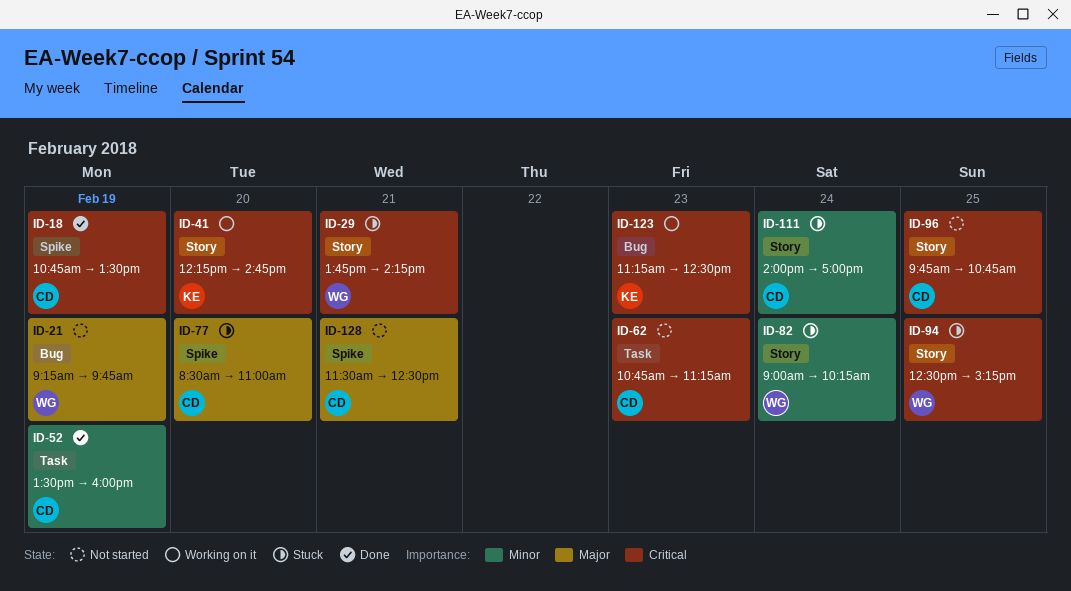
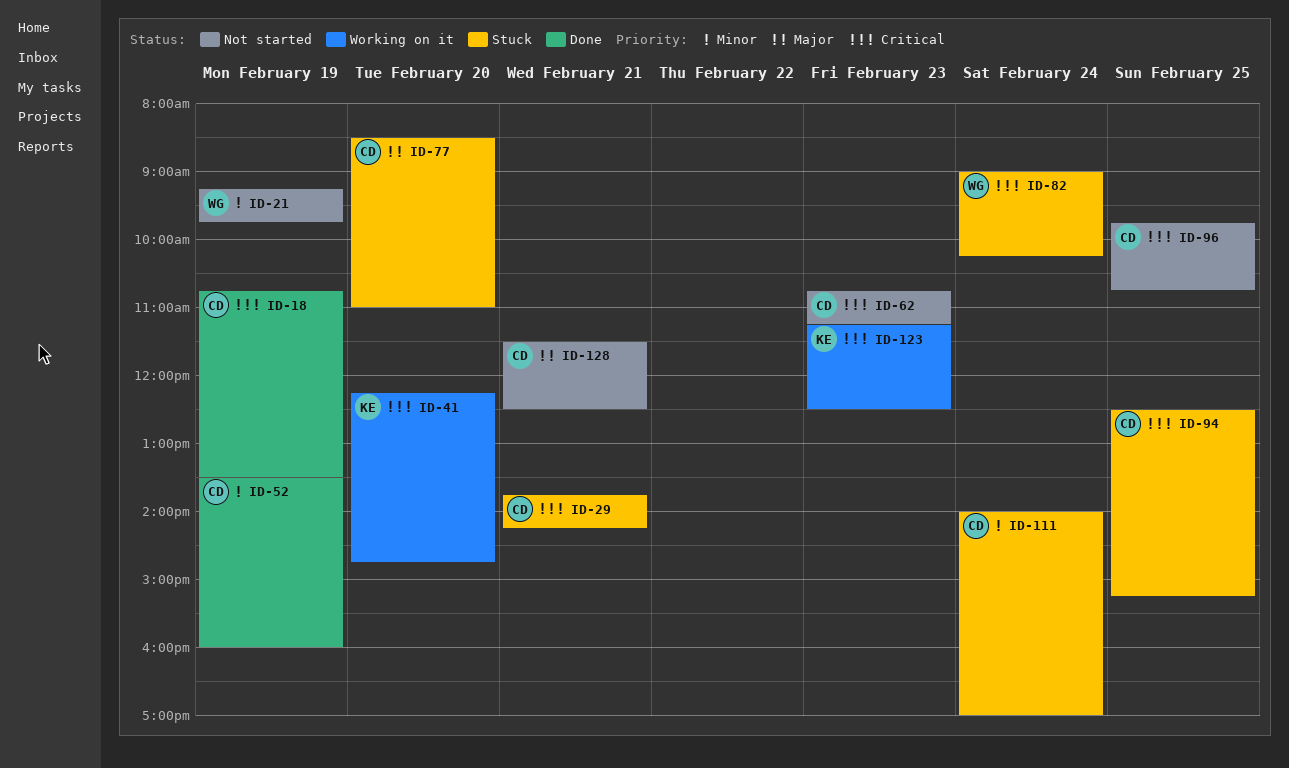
ID-21, priority: Major -> Minor
ID-29, owner: WG -> CD
ID-82, priority: Minor -> Critical
ID-94, owner: WG -> CD

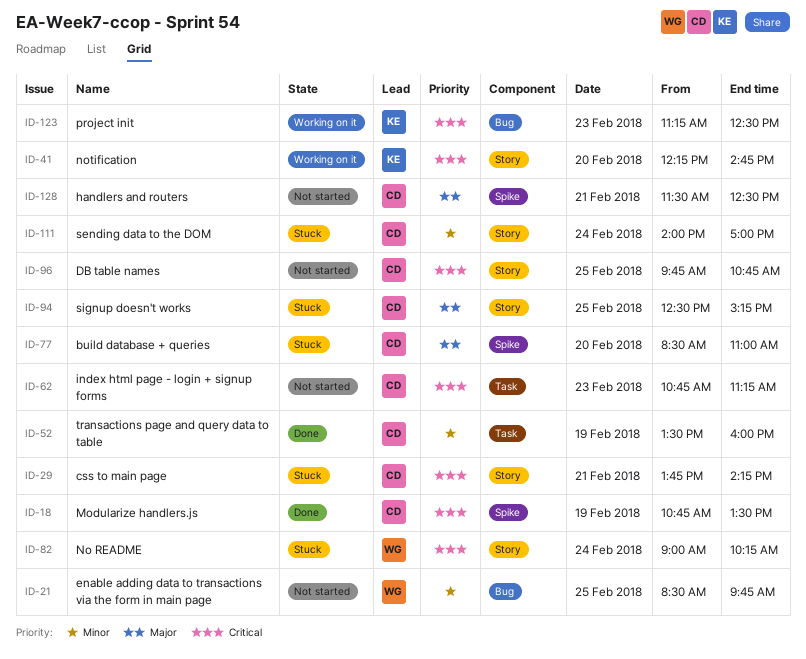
ID-21, day: Feb 19 -> Feb 25
ID-21, begins: 09:15 -> 08:30
ID-94, priority: Critical -> Major

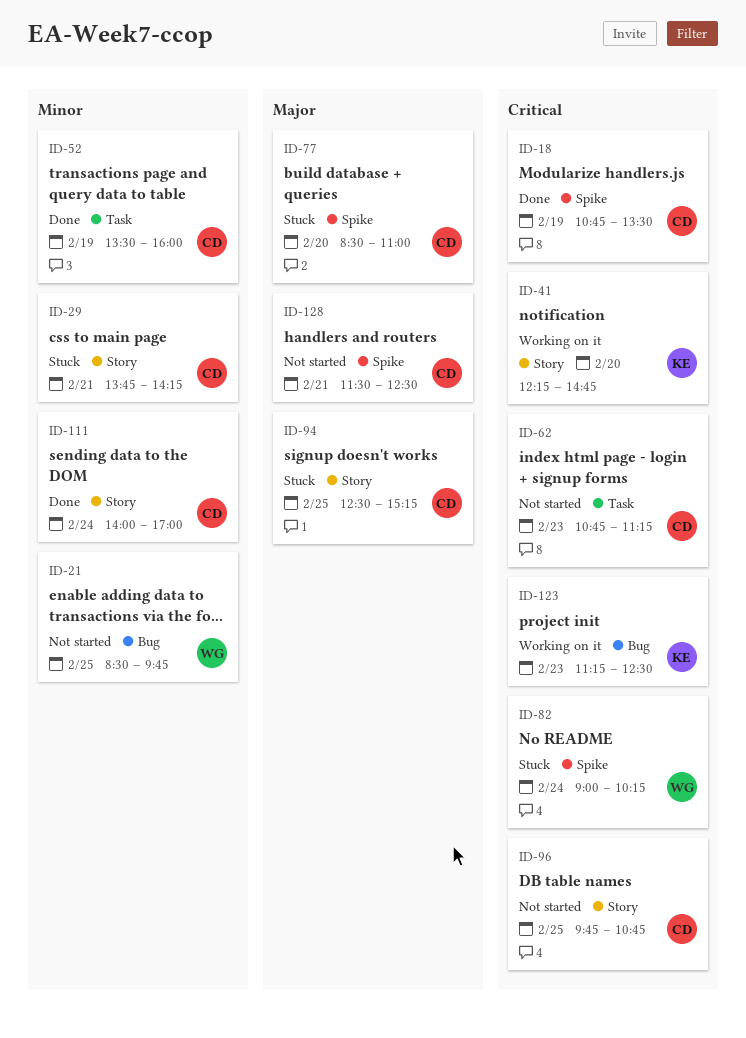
ID-29, priority: Critical -> Minor
ID-82, label: Story -> Spike
ID-111, status: Stuck -> Done

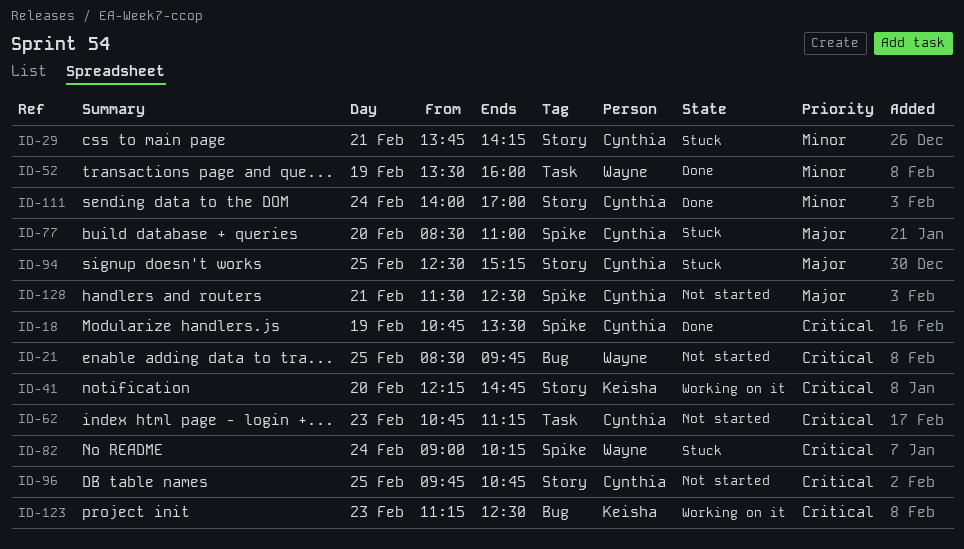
ID-21, priority: Minor -> Critical
ID-52, owner: Cynthia -> Wayne

